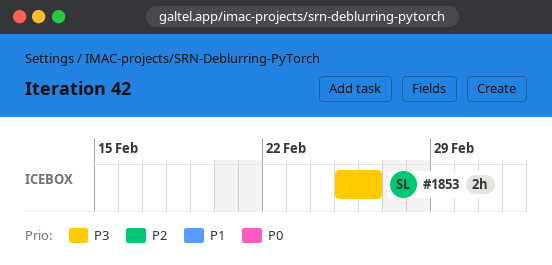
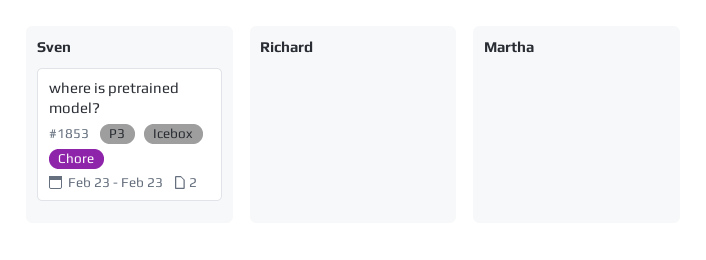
#1853, start: Feb 25 -> Feb 23
#1853, due: Feb 26 -> Feb 23

